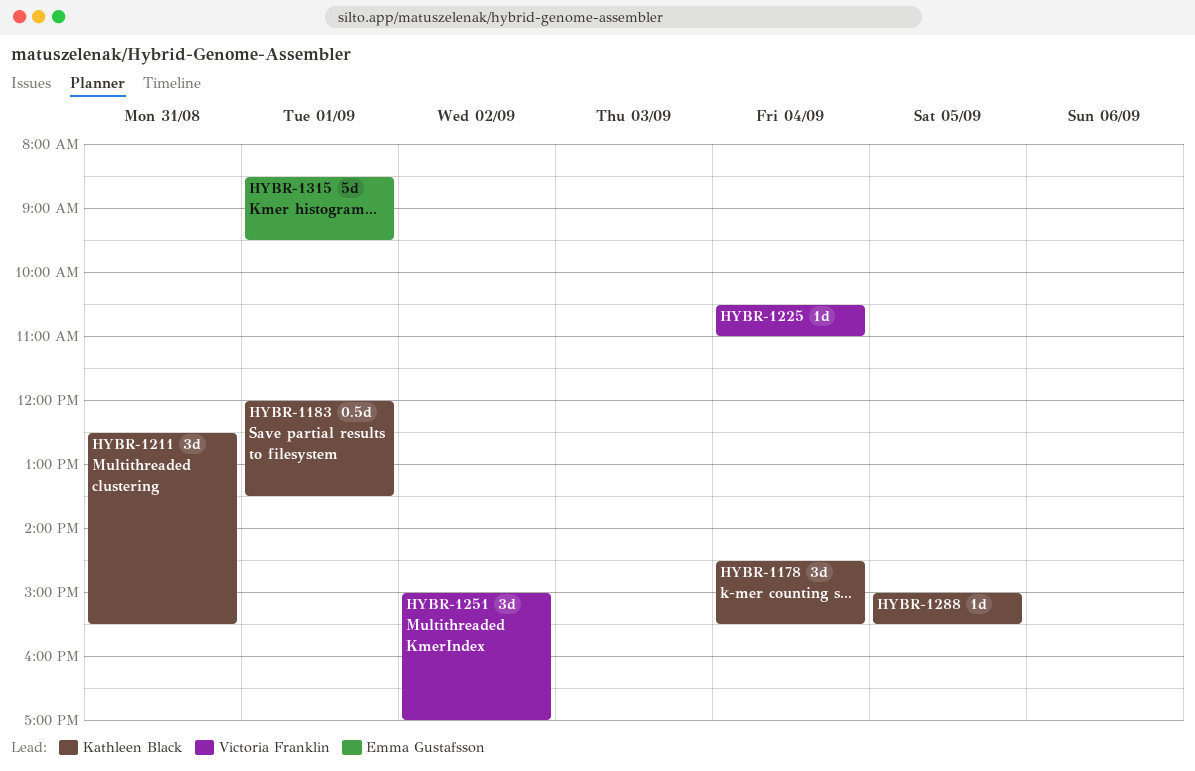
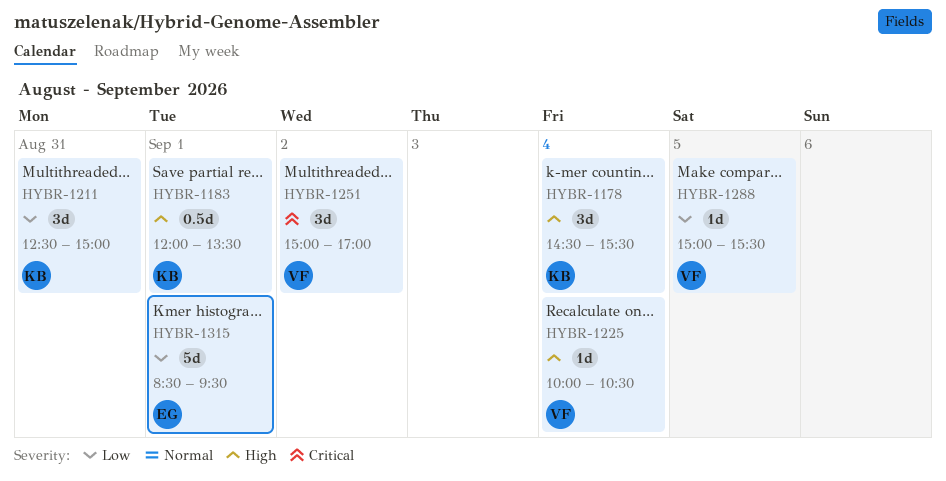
HYBR-1211, ends: 15:30 -> 15:00
HYBR-1225, begins: 10:30 -> 10:00
HYBR-1225, ends: 11:00 -> 10:30
HYBR-1288, owner: Kathleen Black -> Victoria Franklin

